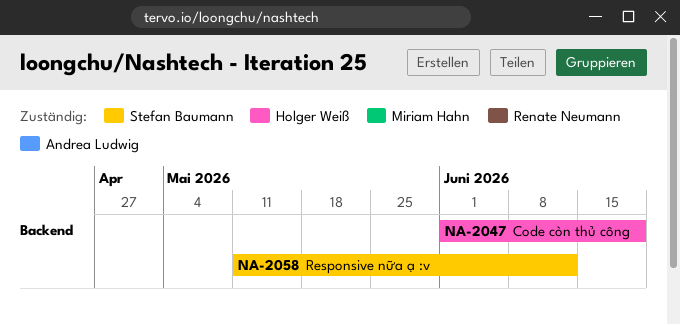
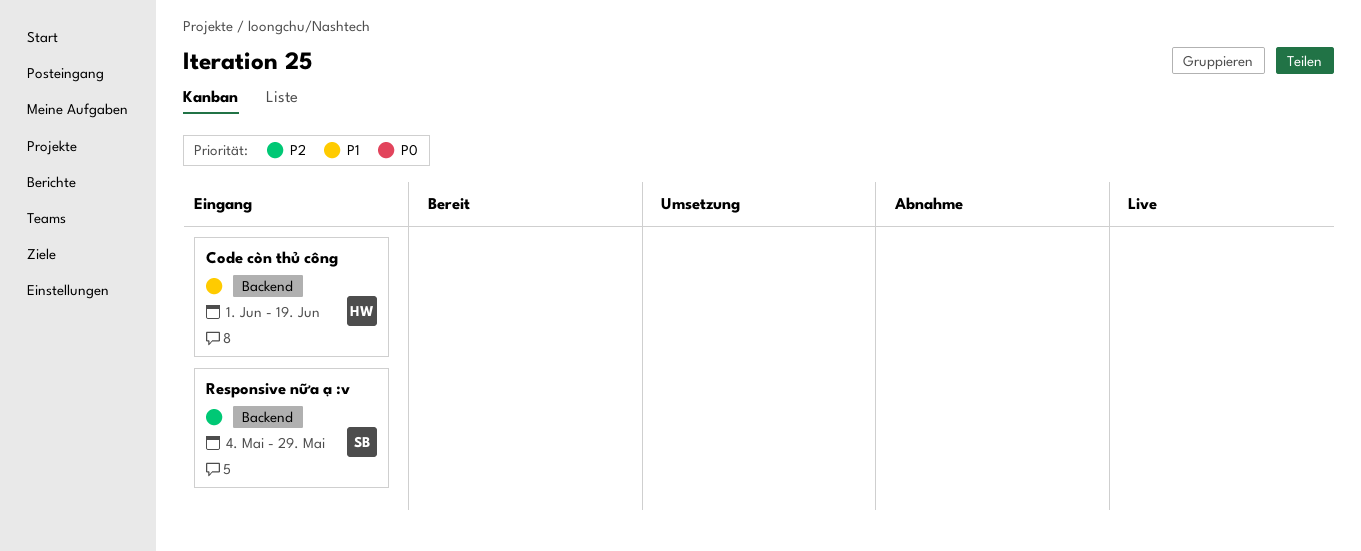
Responsive nữa ạ :v, start: May 11 -> May 4
Responsive nữa ạ :v, due: Jun 12 -> May 29

